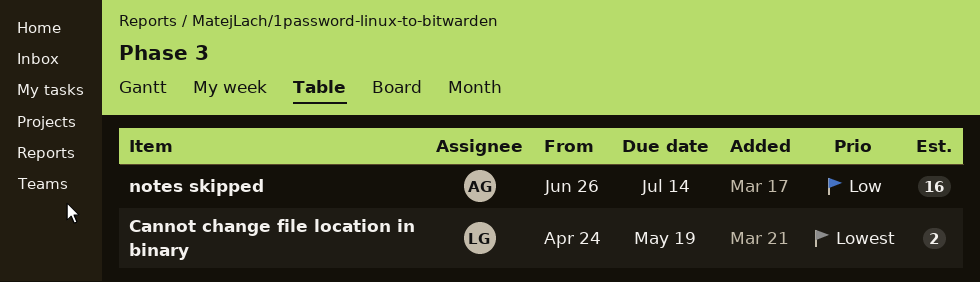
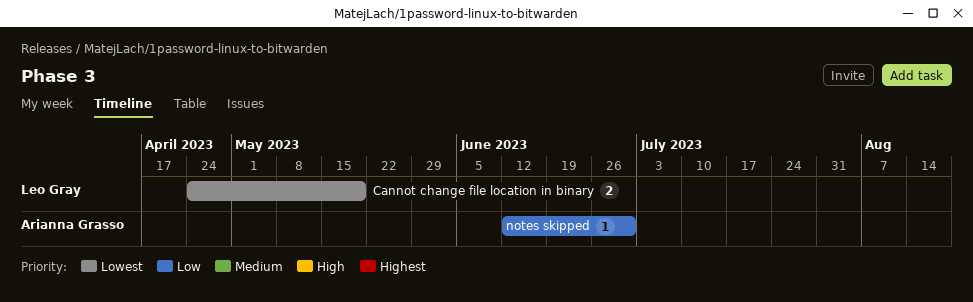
notes skipped, estimate: 16 -> 1
notes skipped, start: Jun 26 -> Jun 12
notes skipped, due: Jul 14 -> Jun 30

